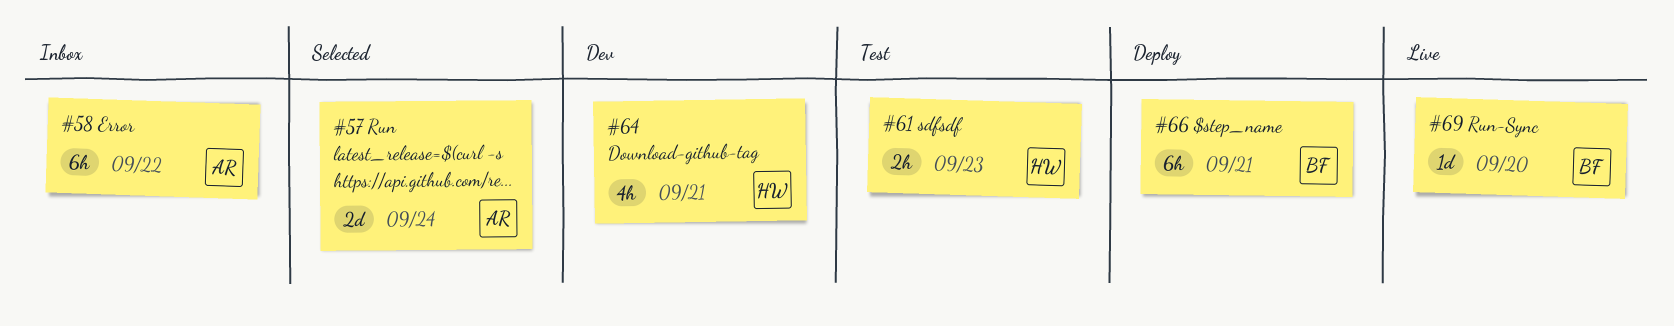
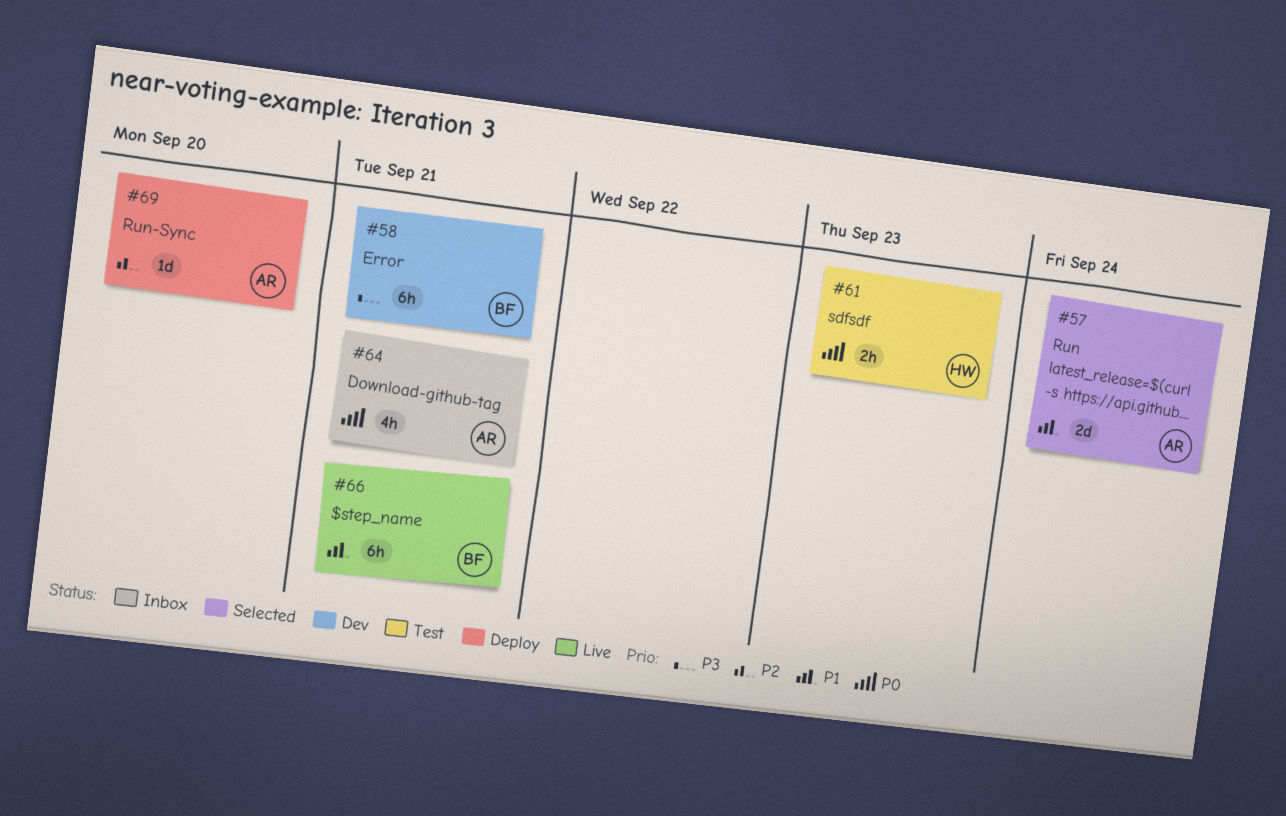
#58, status: Inbox -> Dev
#58, owner: AR -> BF
#58, due: Sep 22 -> Sep 21
#64, status: Dev -> Inbox
#64, owner: HW -> AR
#66, status: Deploy -> Live
#69, status: Live -> Deploy
#69, owner: BF -> AR

